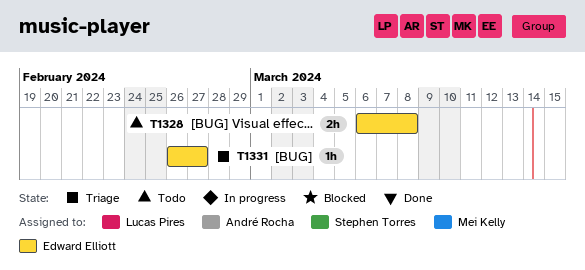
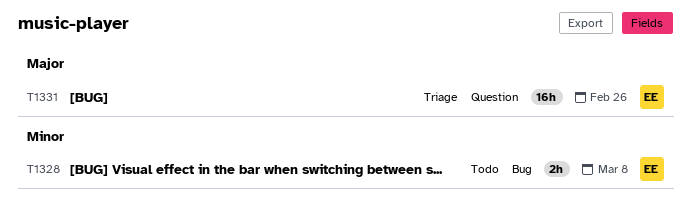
T1331, estimate: 1h -> 16h
T1331, due: Feb 27 -> Feb 26

